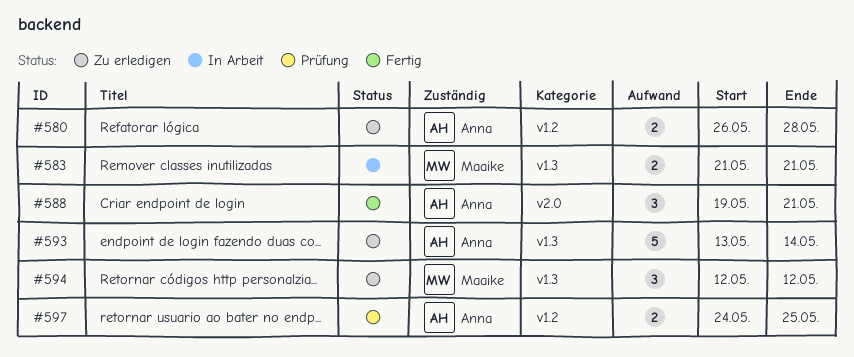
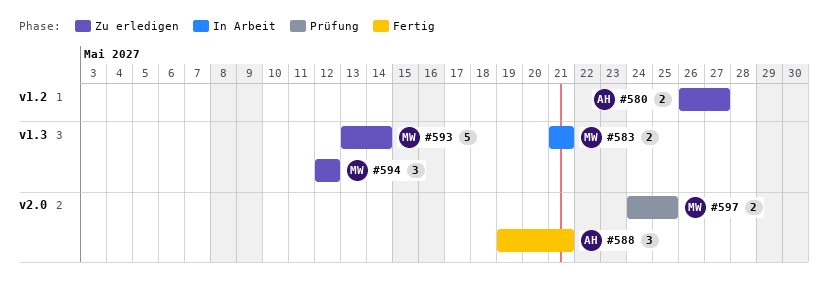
#580, due: May 28 -> May 27
#593, owner: Anna -> Maaike
#597, owner: Anna -> Maaike
#597, label: v1.2 -> v2.0

